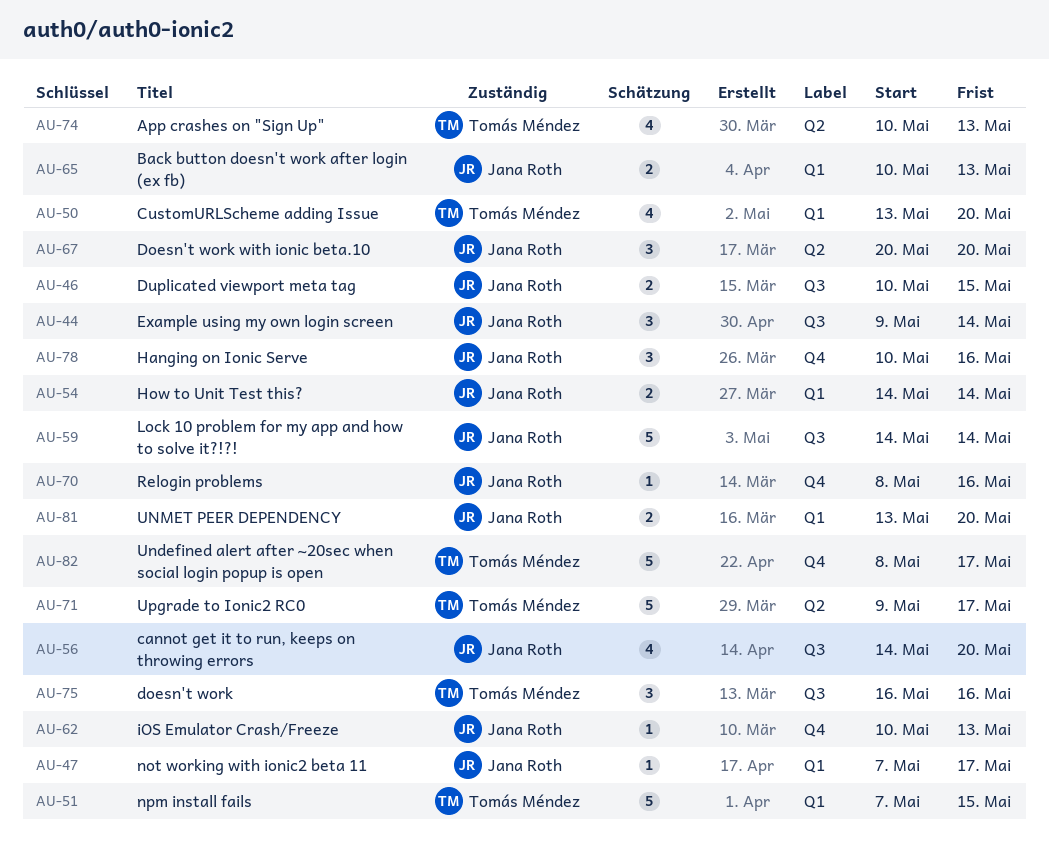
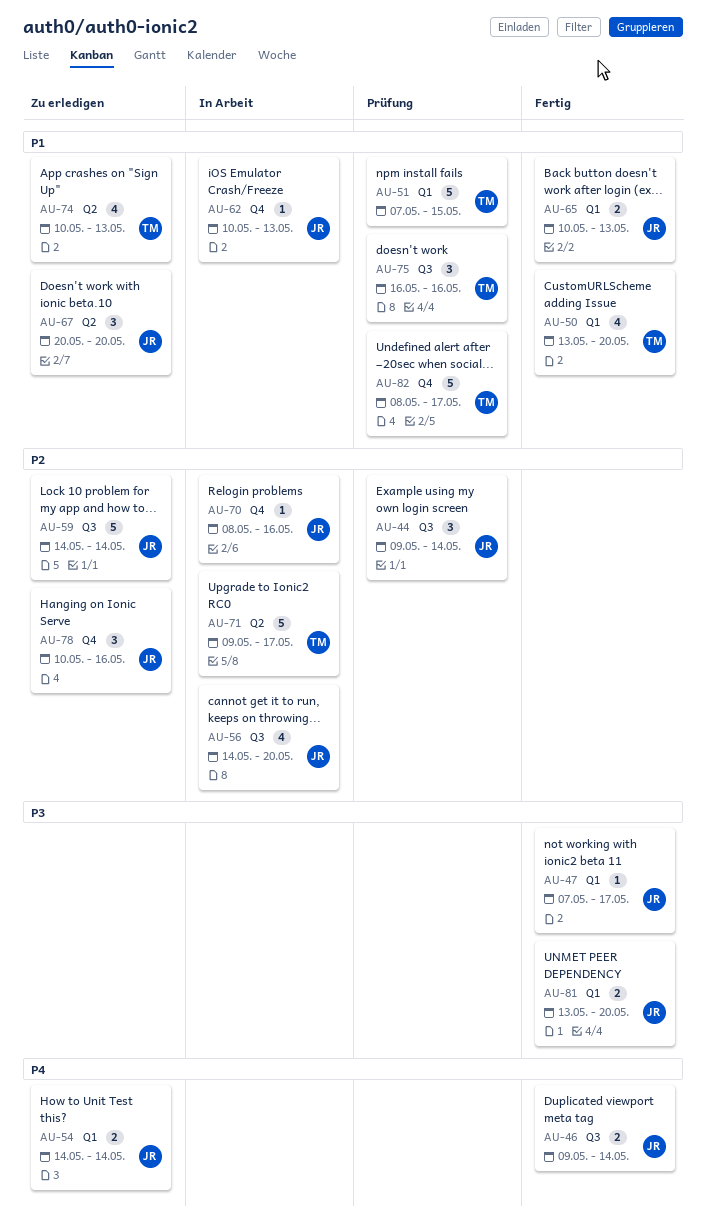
AU-46, start: May 10 -> May 9
AU-46, due: May 15 -> May 14

